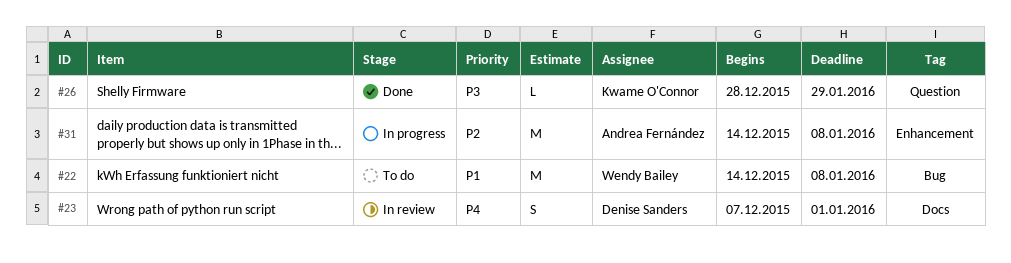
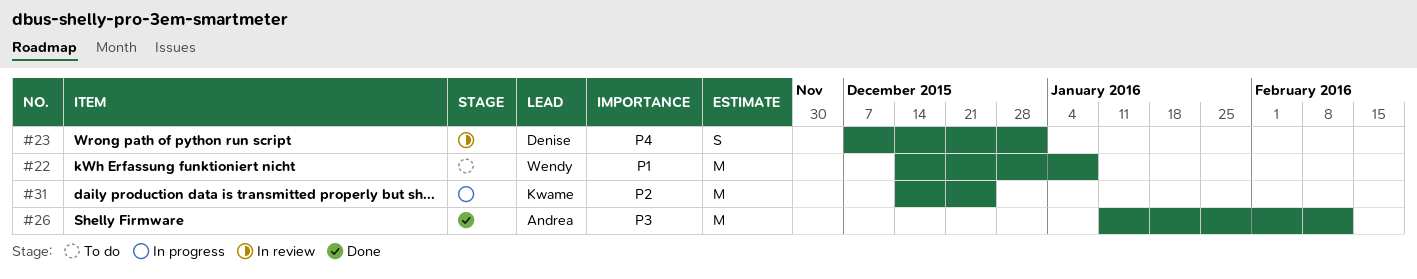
#26, owner: Kwame O'Connor -> Andrea Fernández
#26, estimate: L -> M
#26, start: Dec 28 -> Jan 11
#26, due: Jan 29 -> Feb 12
#31, owner: Andrea Fernández -> Kwame O'Connor
#31, due: Jan 8 -> Dec 25

